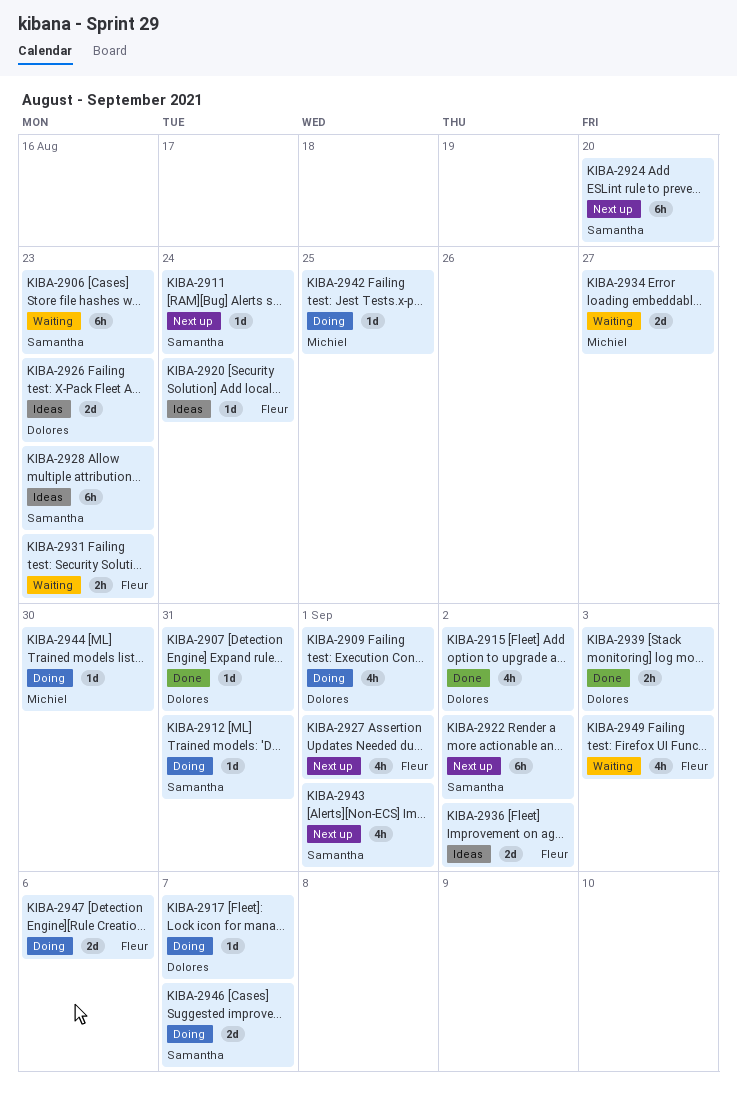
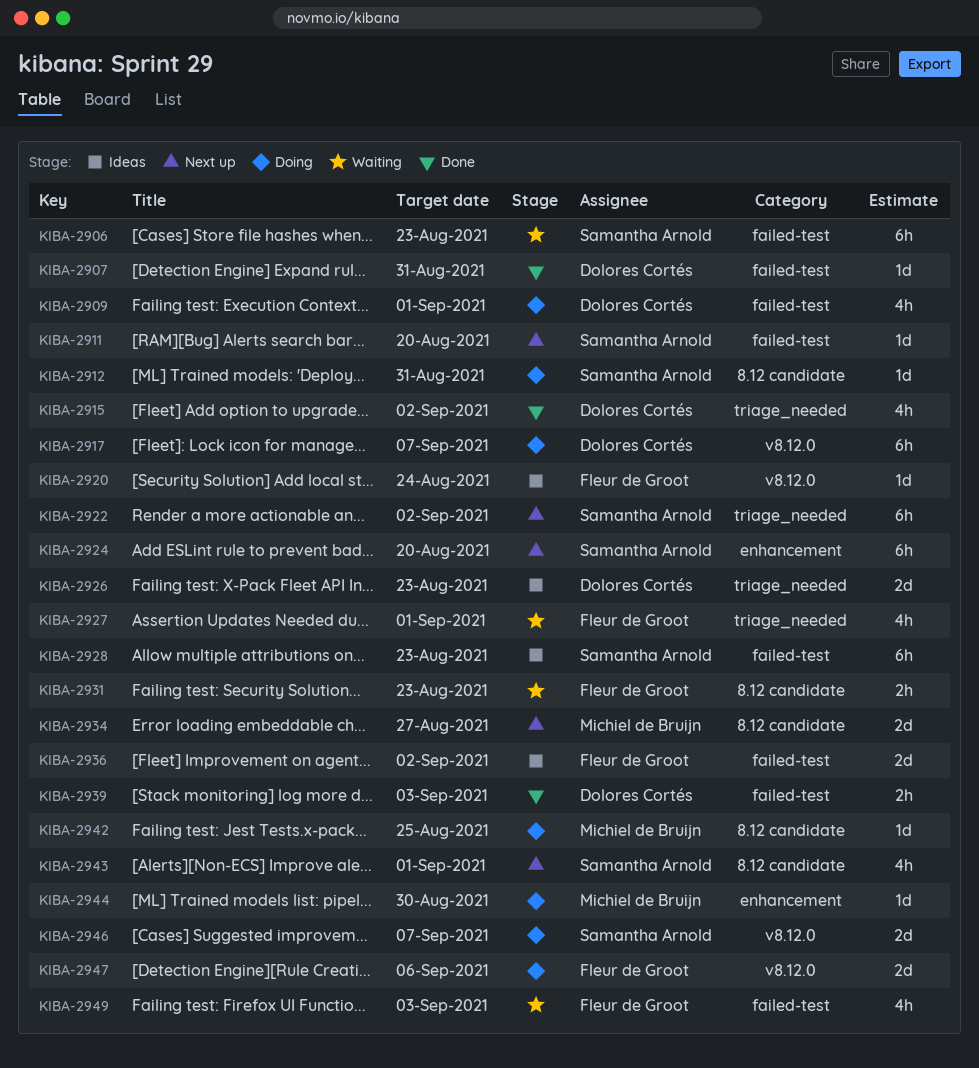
KIBA-2911, due: Aug 24 -> Aug 20
KIBA-2917, estimate: 1d -> 6h
KIBA-2927, status: Next up -> Waiting
KIBA-2934, status: Waiting -> Next up

